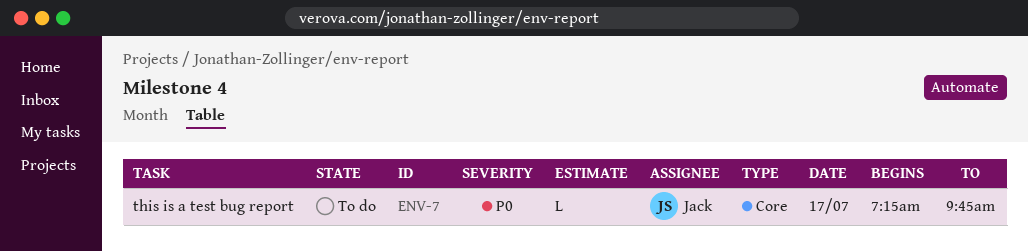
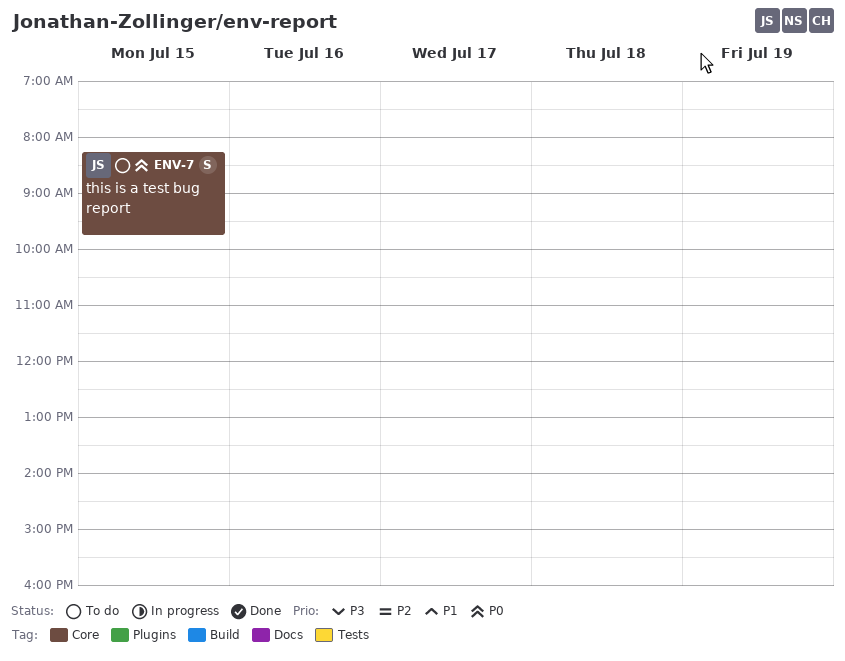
ENV-7, estimate: L -> S
ENV-7, day: Jul 17 -> Jul 15
ENV-7, begins: 07:15 -> 08:15

